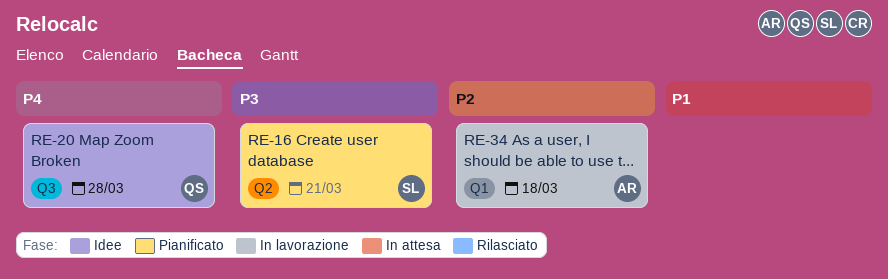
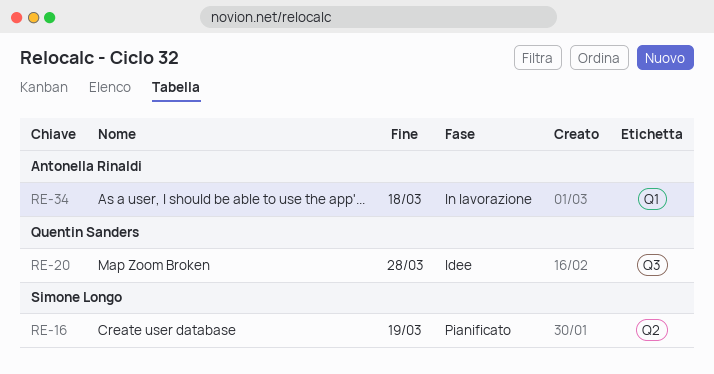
RE-16, due: Mar 21 -> Mar 19

